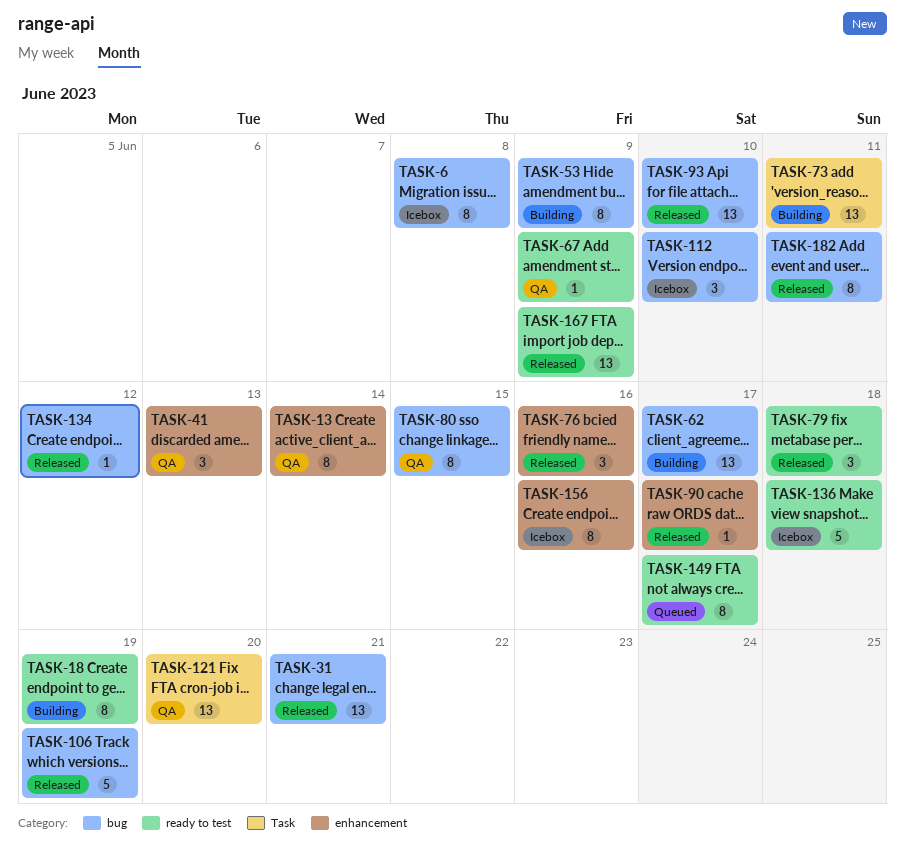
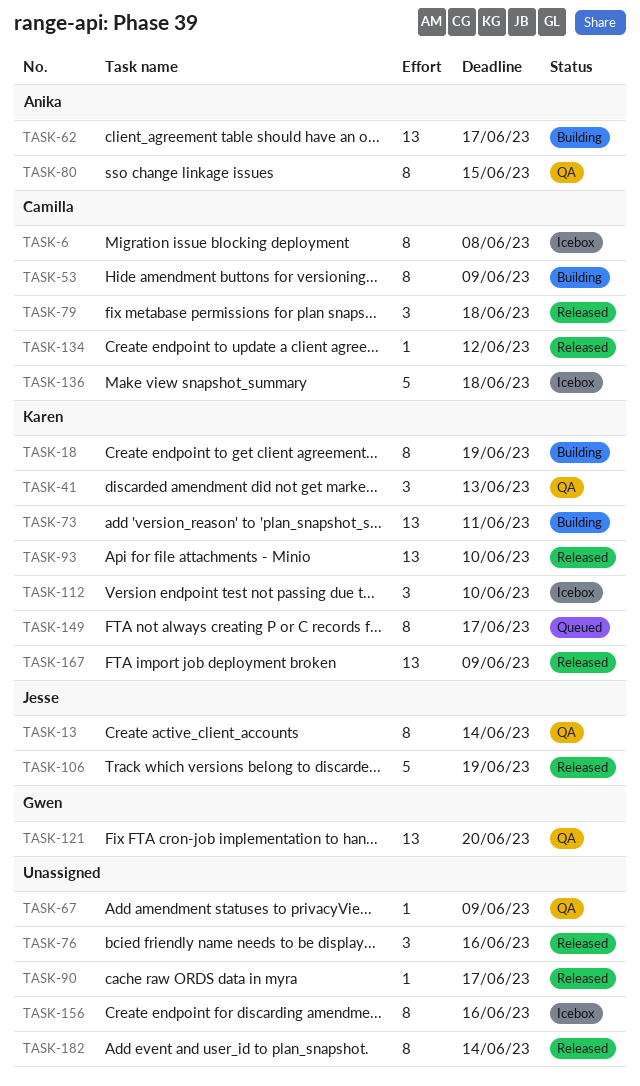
TASK-31: present -> none
TASK-182, due: Jun 11 -> Jun 14

